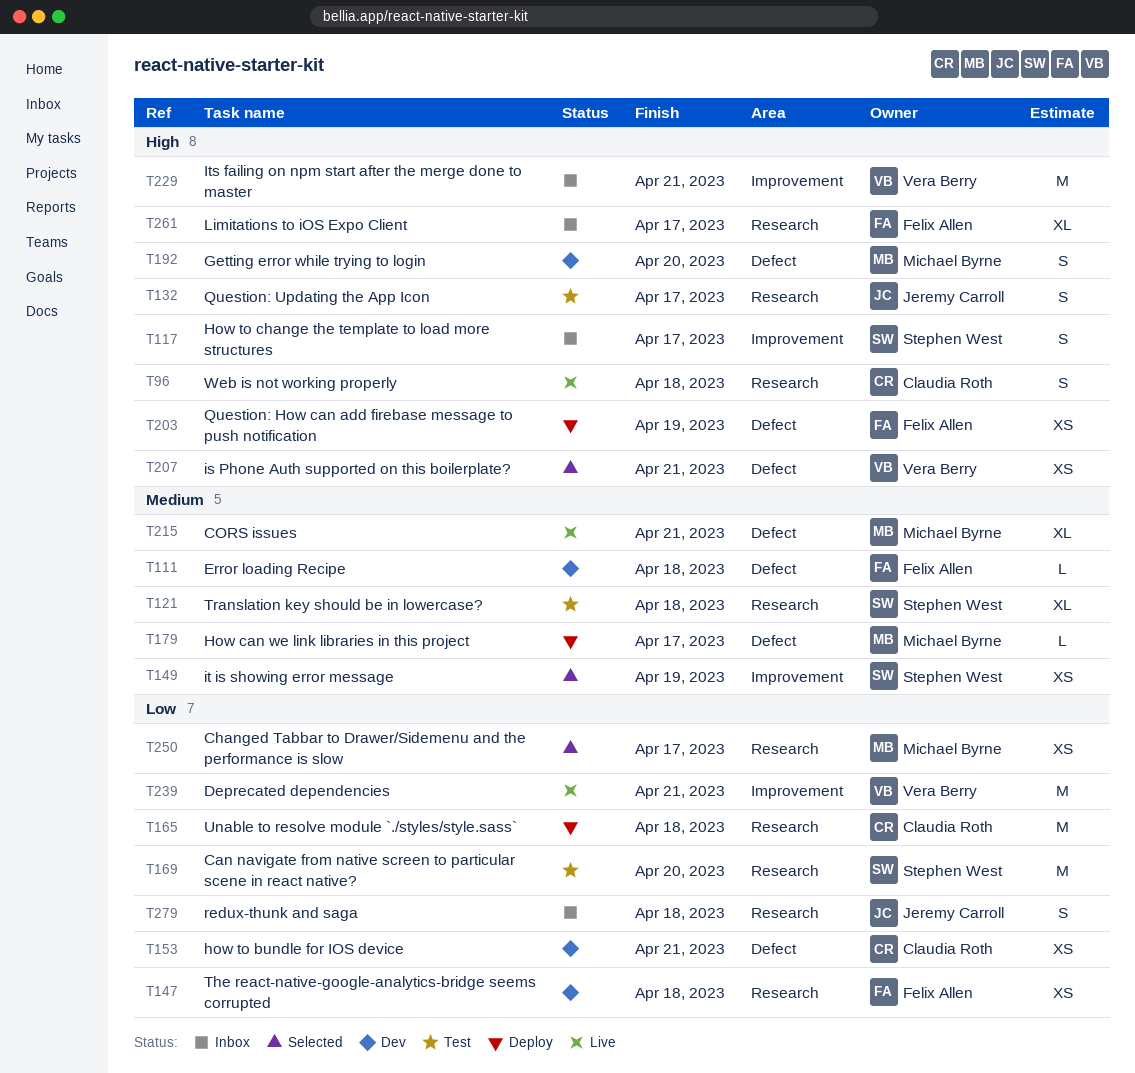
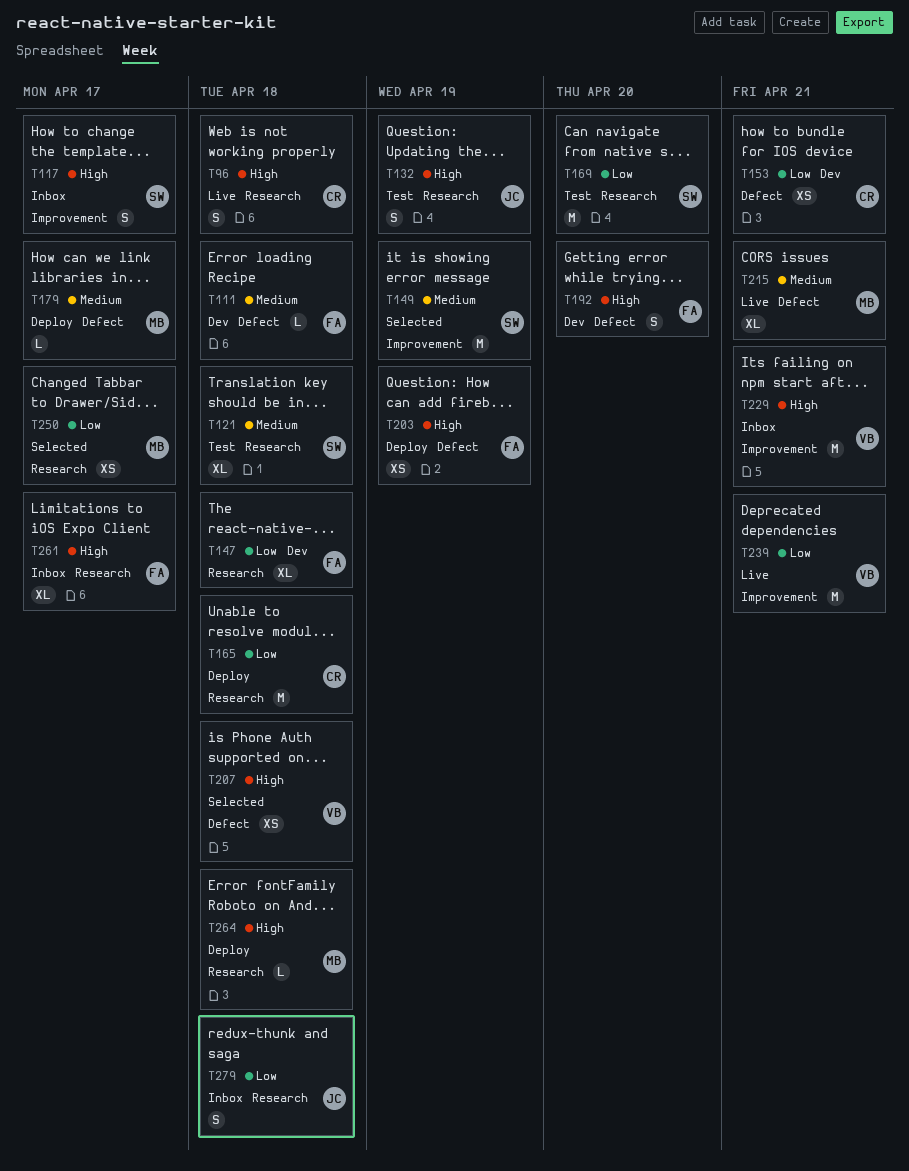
T132, due: Apr 17 -> Apr 19
T147, estimate: XS -> XL
T149, estimate: XS -> M
T192, owner: Michael Byrne -> Felix Allen
T207, due: Apr 21 -> Apr 18
T264: none -> present

